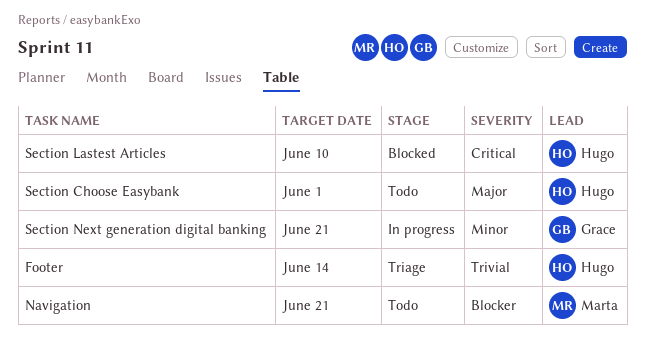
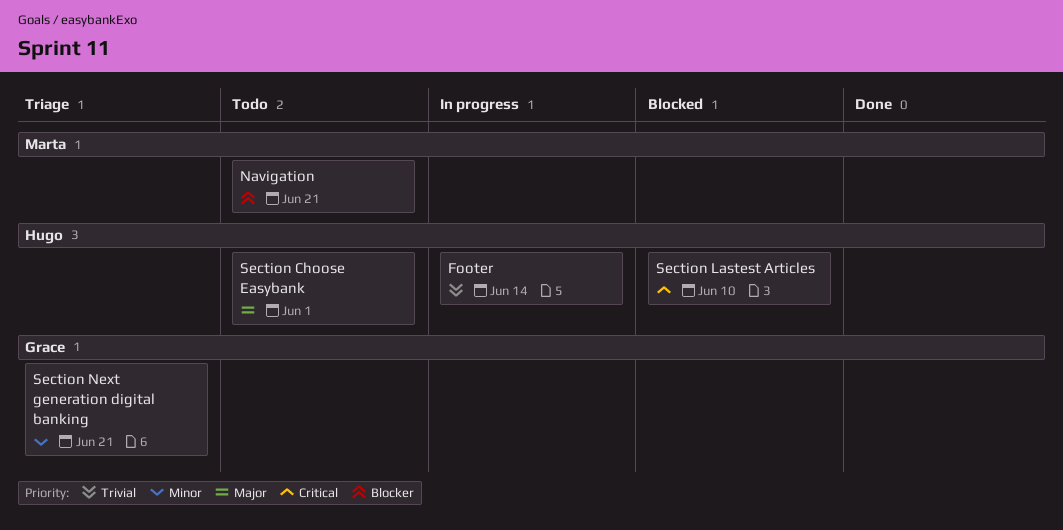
Footer, status: Triage -> In progress
Section Next generation digital banking, status: In progress -> Triage

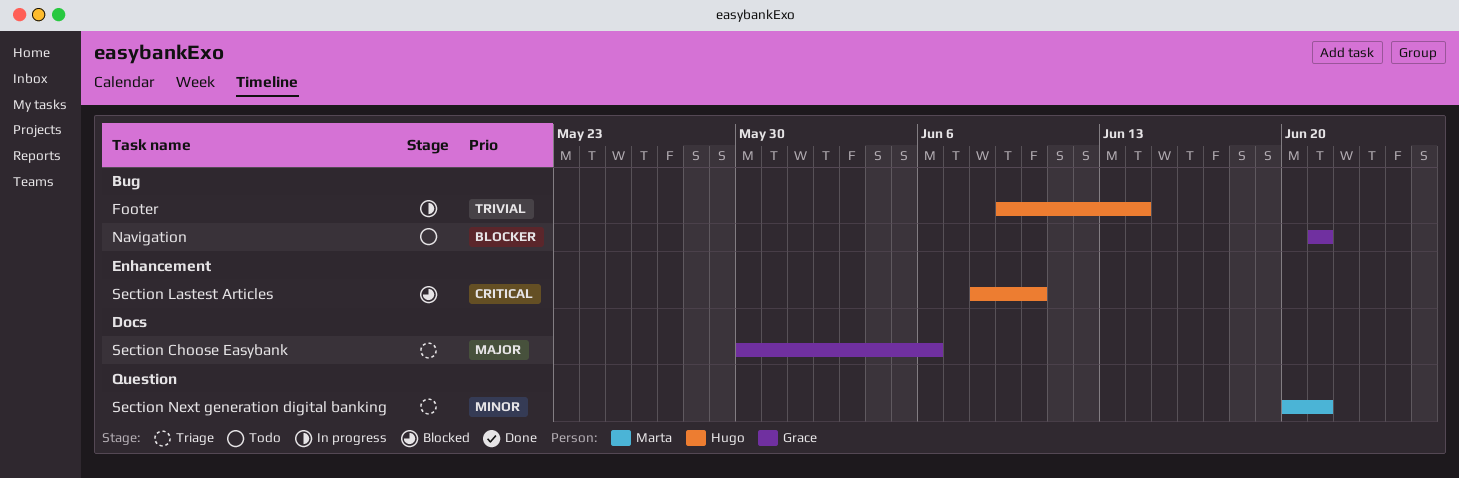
Navigation, owner: Marta -> Grace
Section Choose Easybank, status: Todo -> Triage
Section Choose Easybank, owner: Hugo -> Grace
Section Choose Easybank, due: Jun 1 -> Jun 6
Section Next generation digital banking, owner: Grace -> Marta

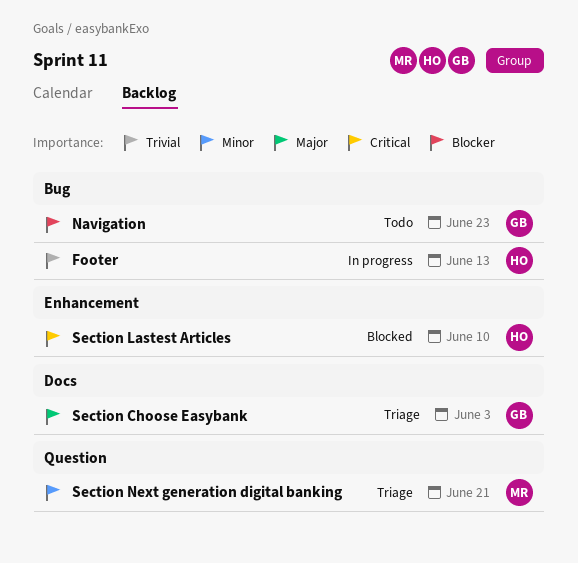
Footer, due: Jun 14 -> Jun 13
Navigation, due: Jun 21 -> Jun 23
Section Choose Easybank, due: Jun 6 -> Jun 3

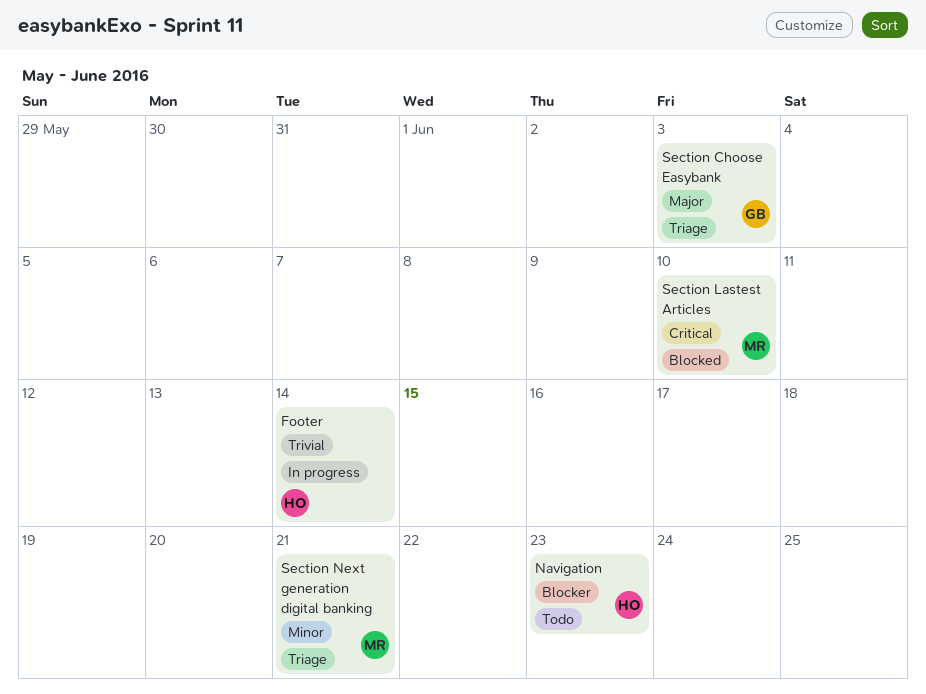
Footer, due: Jun 13 -> Jun 14
Navigation, owner: GB -> HO
Section Lastest Articles, owner: HO -> MR

